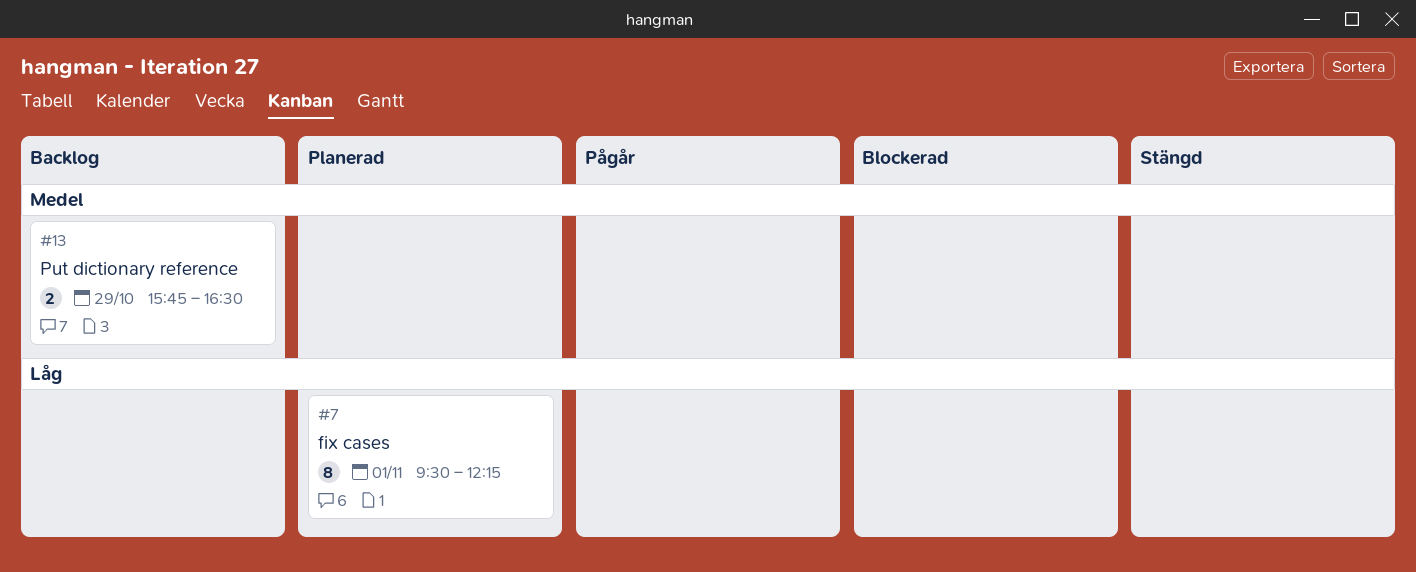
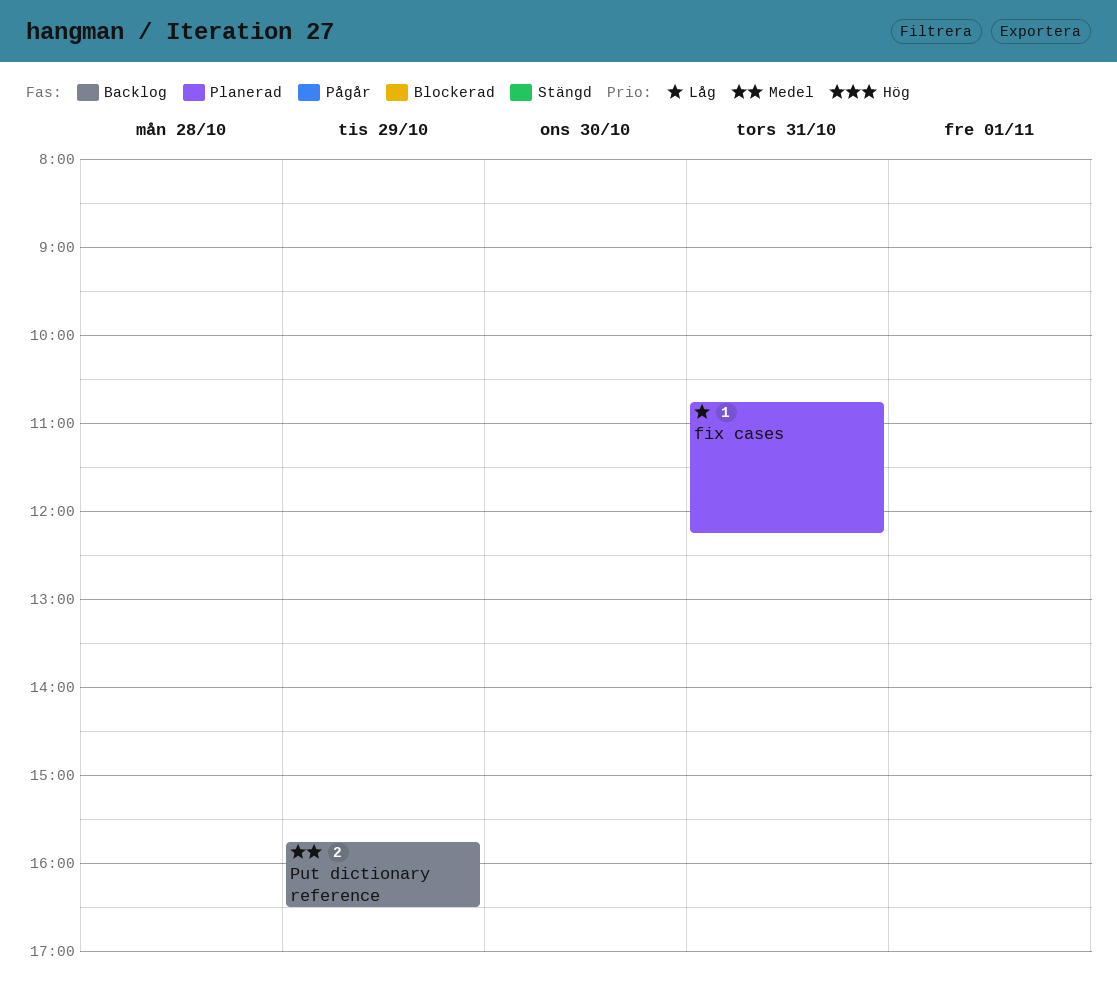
fix cases, estimate: 8 -> 1
fix cases, day: Nov 1 -> Oct 31
fix cases, begins: 09:30 -> 10:45

